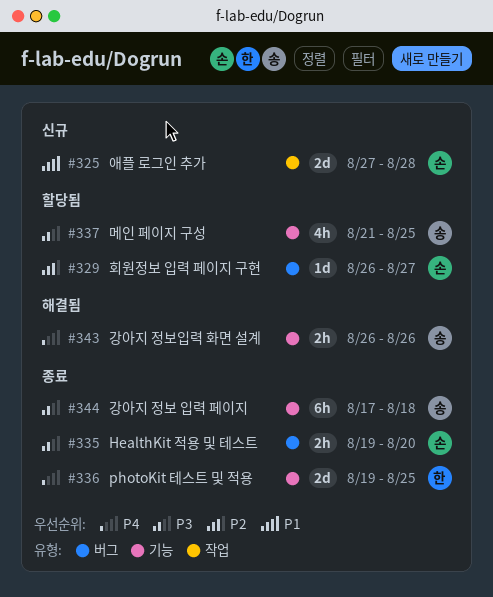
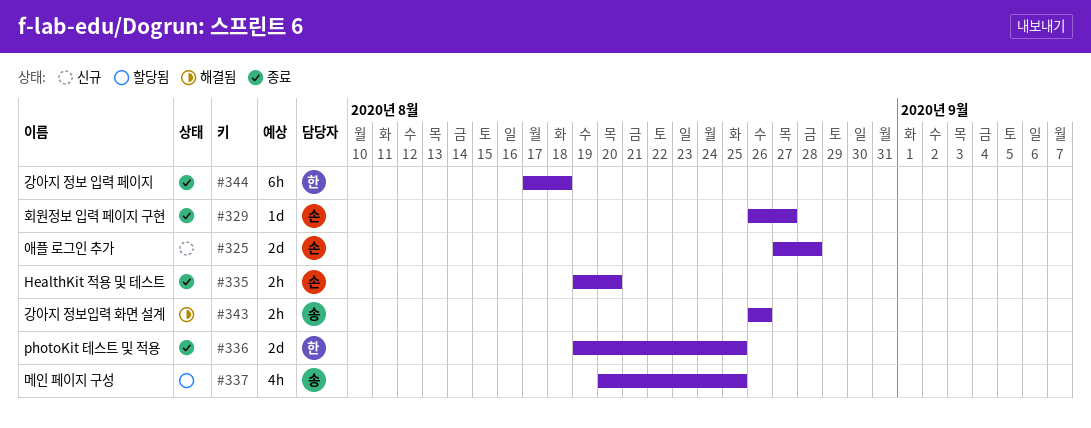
#329, status: 할당됨 -> 종료
#337, start: Aug 21 -> Aug 20
#344, owner: 송 -> 한

